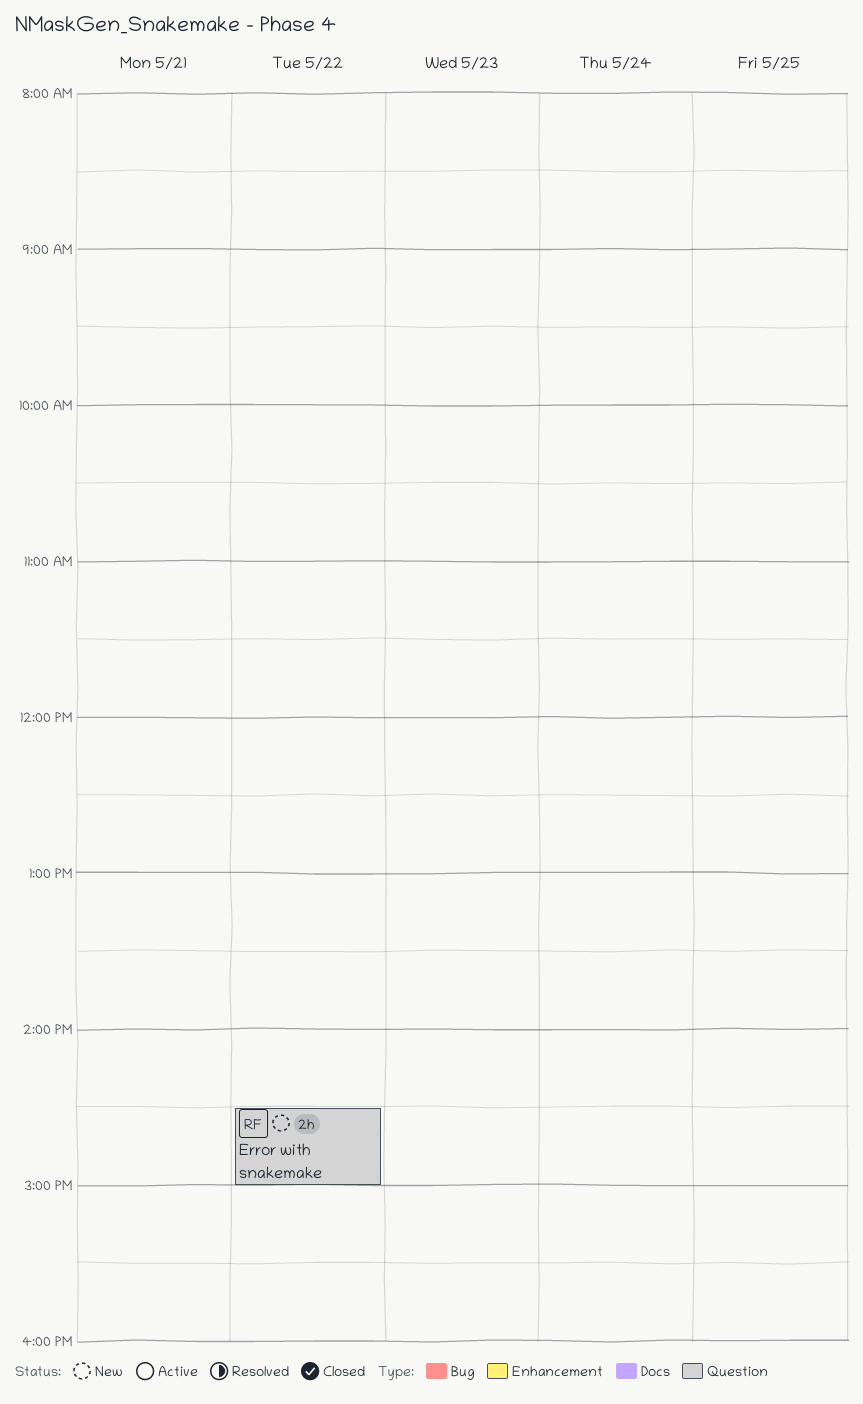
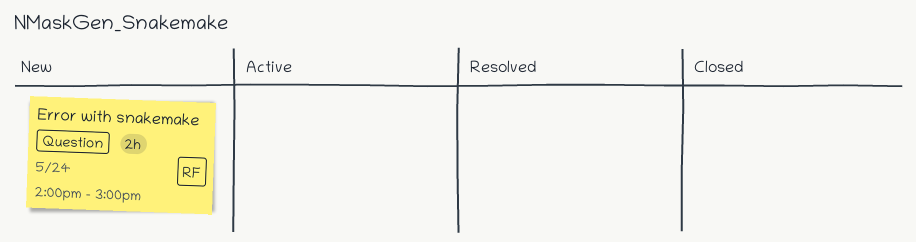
Error with snakemake, day: May 22 -> May 24
Error with snakemake, begins: 14:30 -> 14:00

